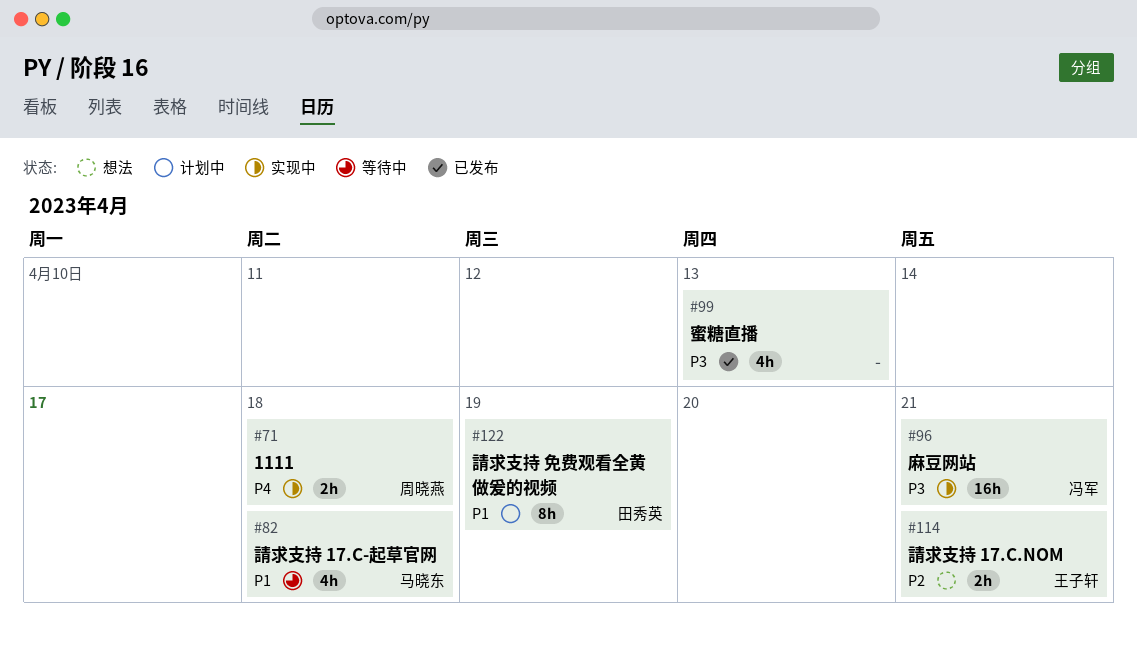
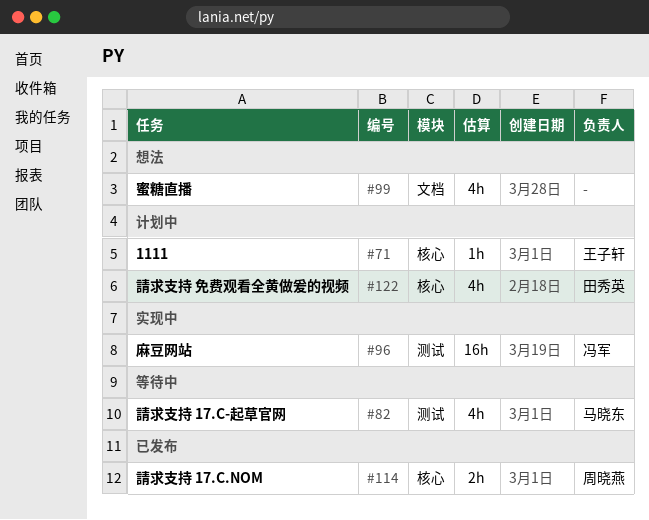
#71, status: 实现中 -> 计划中
#71, owner: 周晓燕 -> 王子轩
#71, estimate: 2h -> 1h
#99, status: 已发布 -> 想法
#114, status: 想法 -> 已发布
#114, owner: 王子轩 -> 周晓燕
#122, estimate: 8h -> 4h

